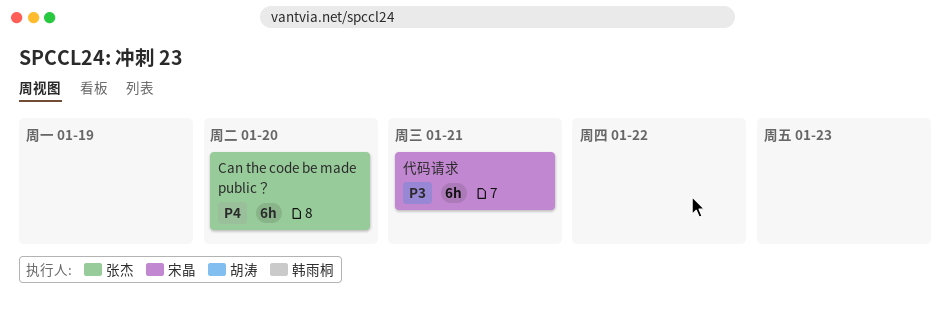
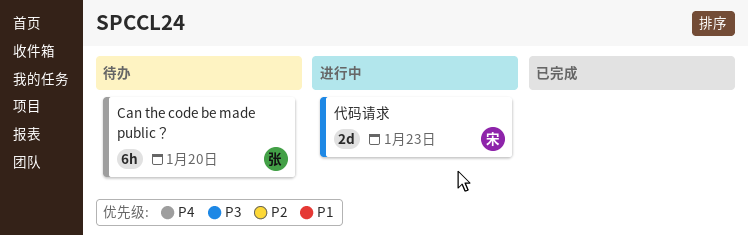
代码请求, estimate: 6h -> 2d
代码请求, due: Jan 21 -> Jan 23

